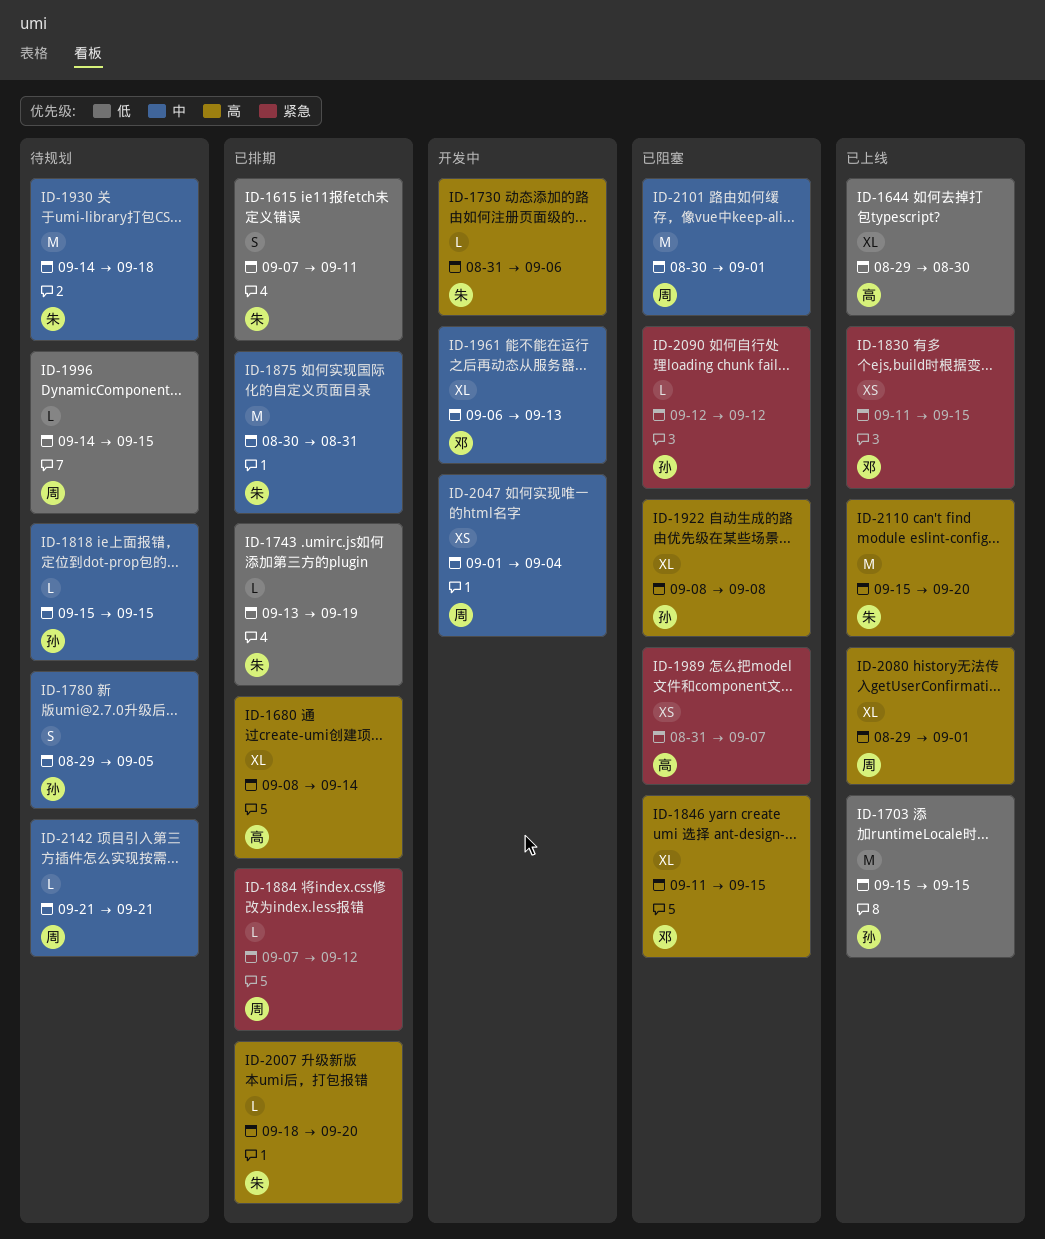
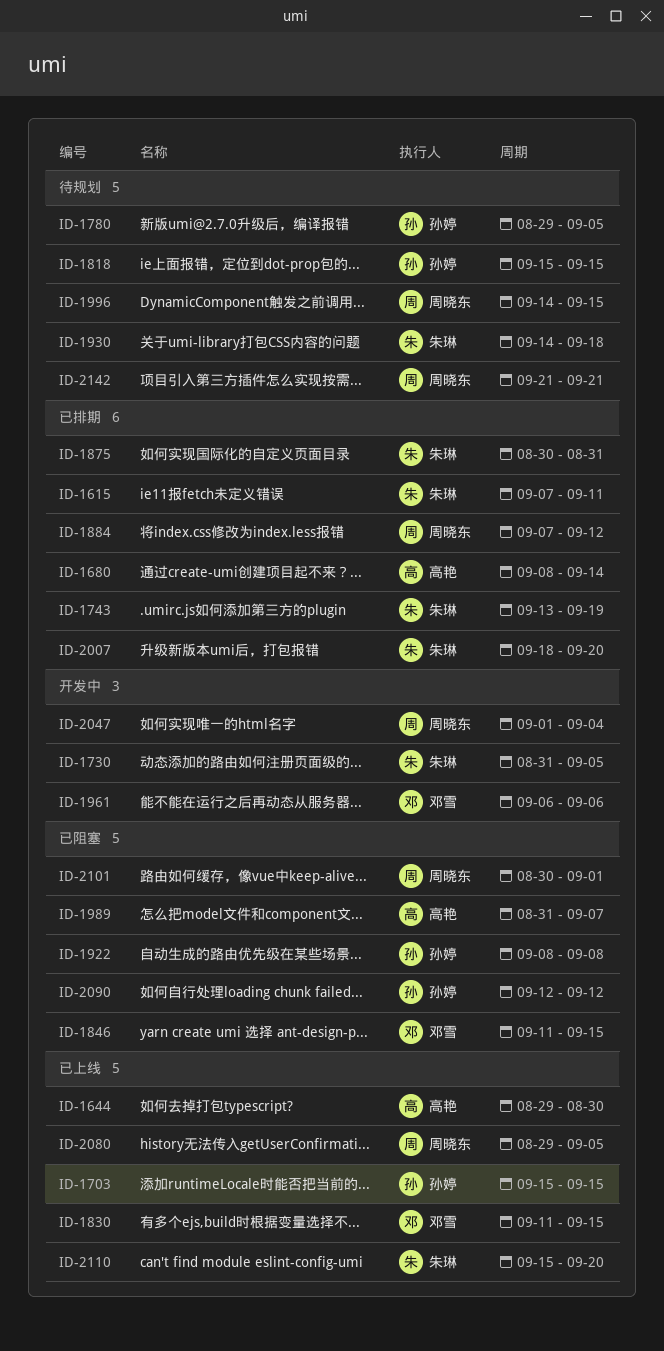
ID-1730, due: Sep 6 -> Sep 5
ID-1961, due: Sep 13 -> Sep 6
ID-2080, due: Sep 1 -> Sep 5

